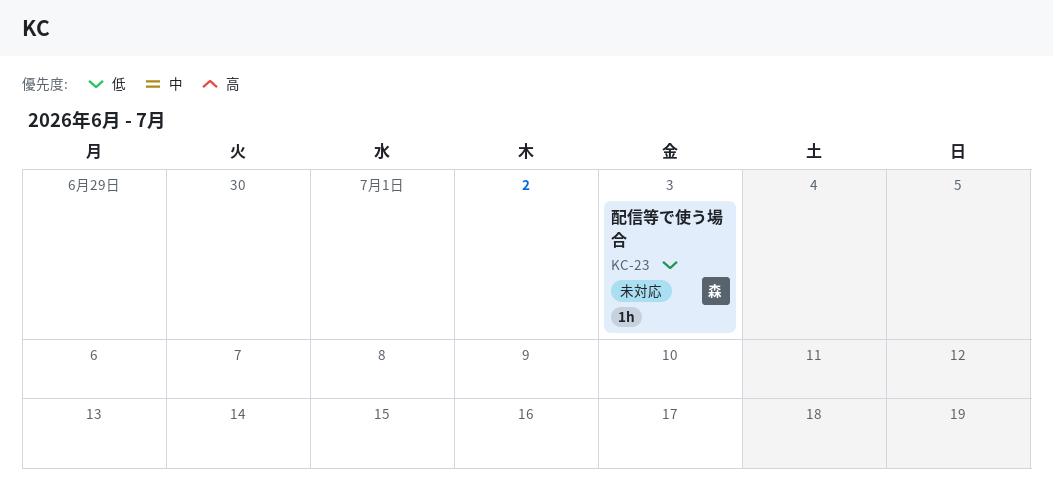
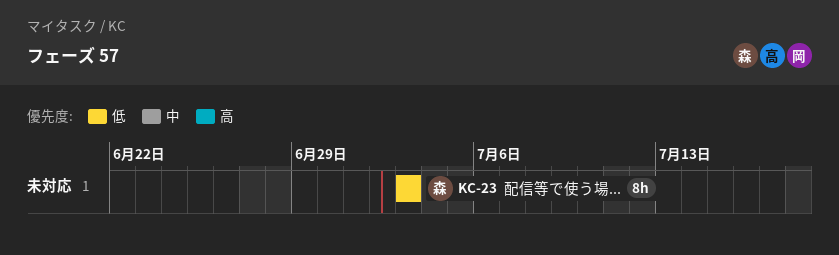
KC-23, estimate: 1h -> 8h

